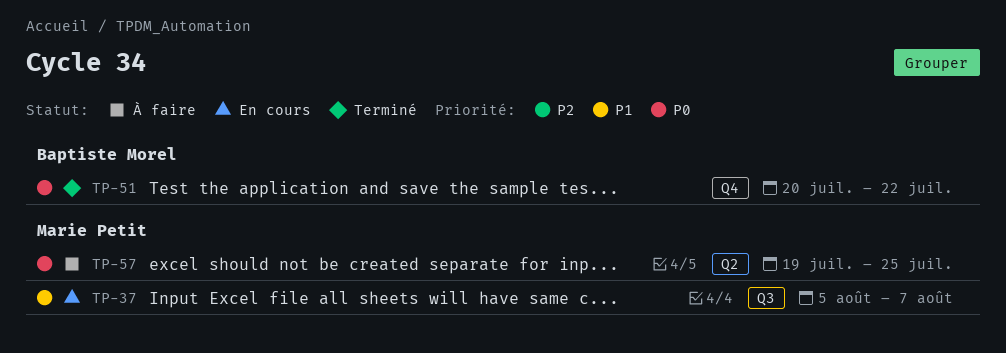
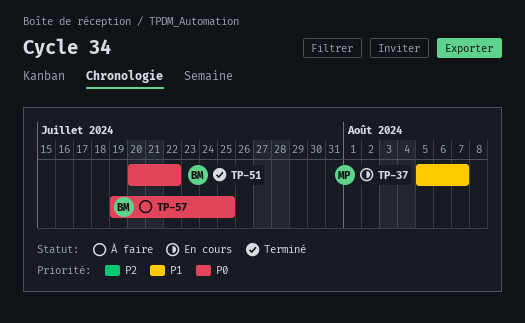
TP-57, owner: Marie Petit -> Baptiste Morel

